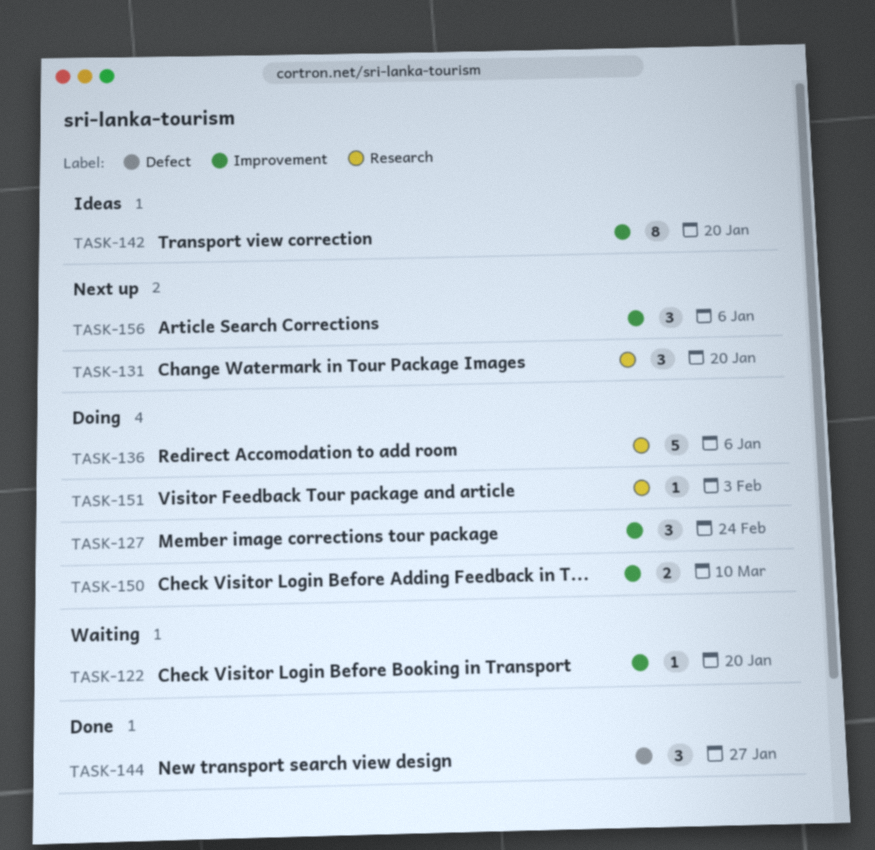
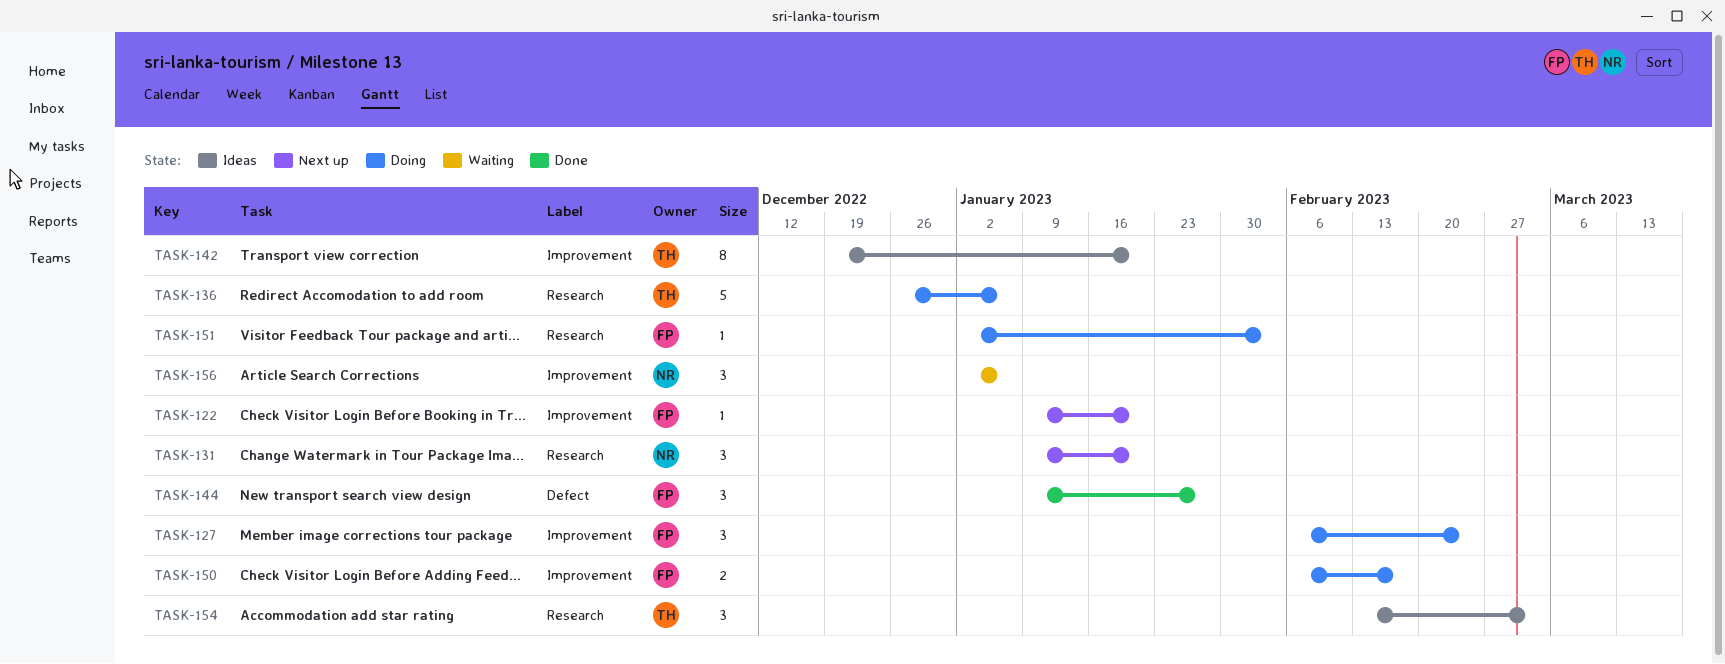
TASK-122, status: Waiting -> Next up
TASK-150, due: Mar 10 -> Feb 17
TASK-154: none -> present
TASK-156, status: Next up -> Waiting

